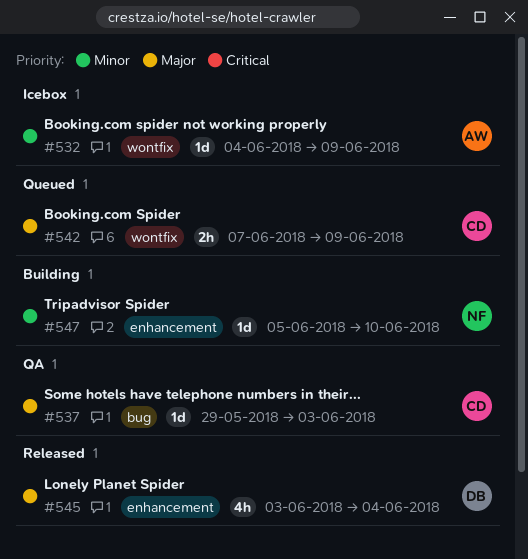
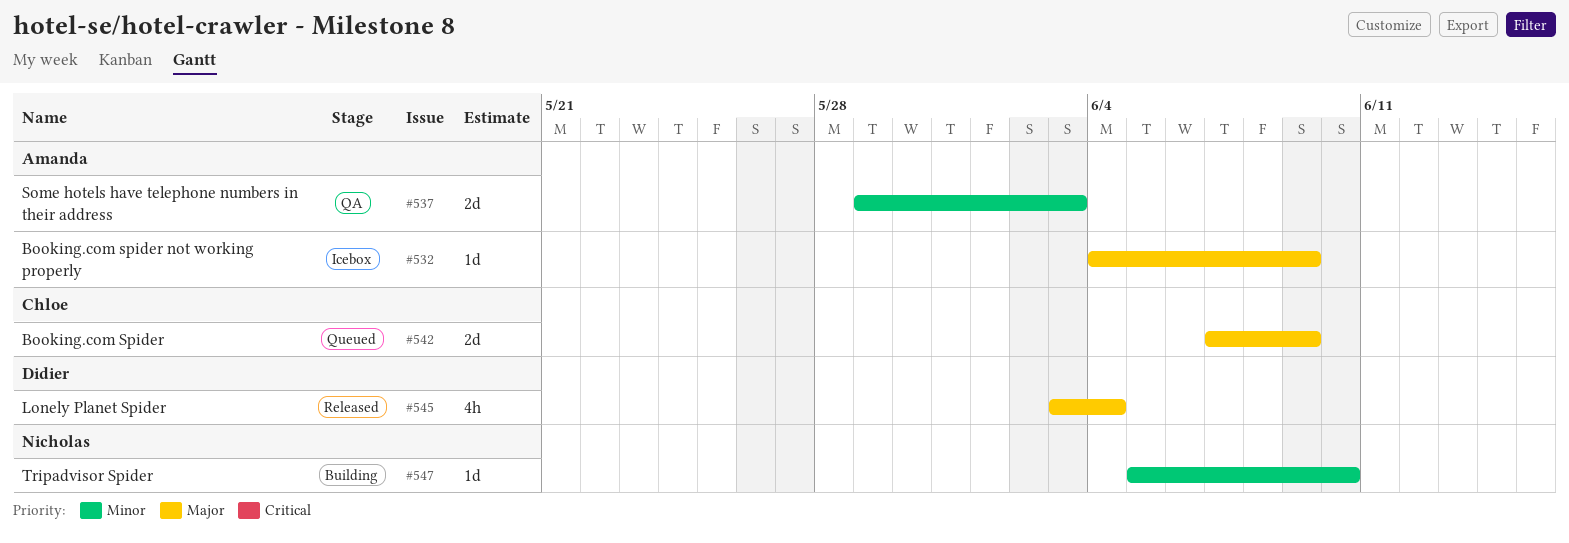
#532, priority: Minor -> Major
#537, owner: Chloe -> Amanda
#537, priority: Major -> Minor
#537, estimate: 1d -> 2d
#542, estimate: 2h -> 2d

